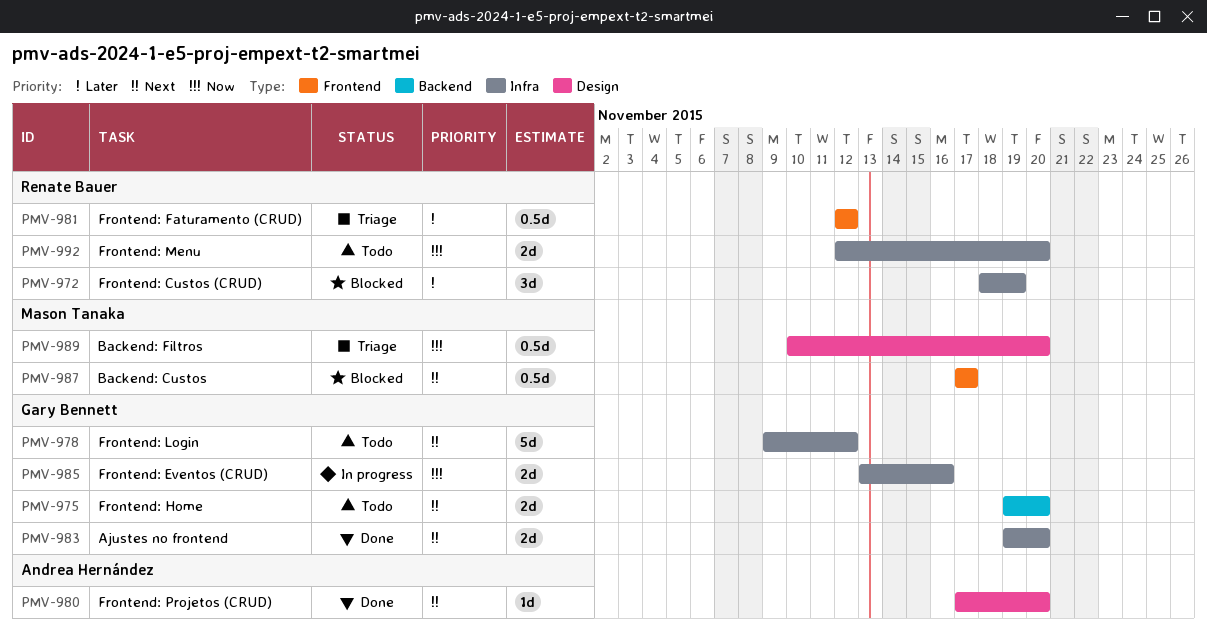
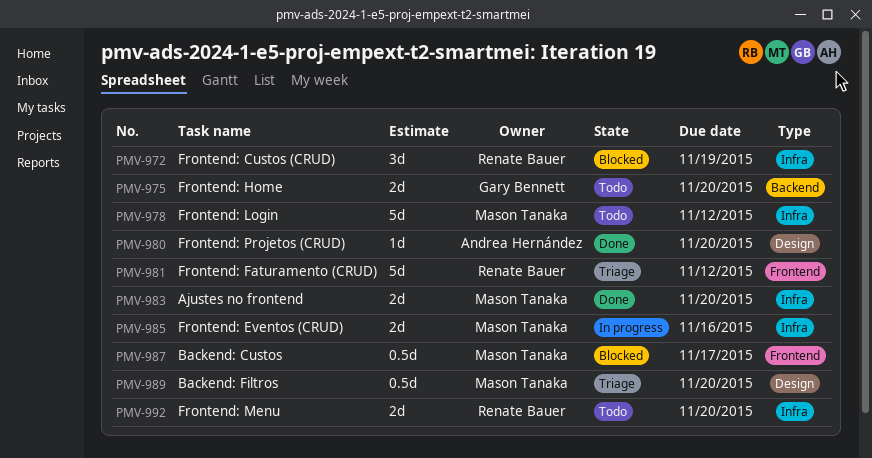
PMV-978, owner: Gary Bennett -> Mason Tanaka
PMV-981, estimate: 0.5d -> 5d
PMV-983, owner: Gary Bennett -> Mason Tanaka
PMV-985, owner: Gary Bennett -> Mason Tanaka

